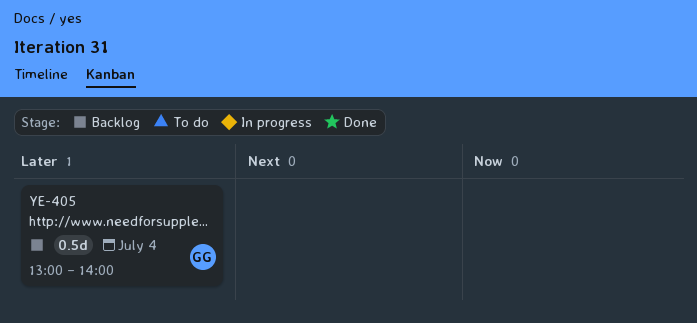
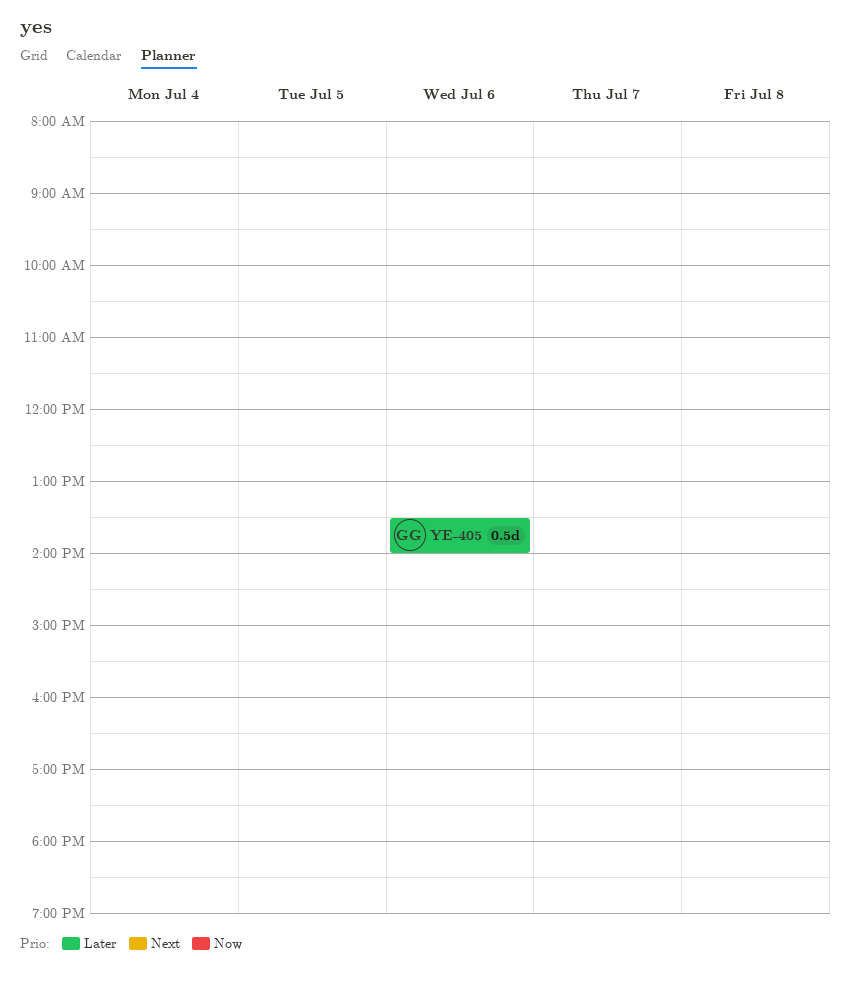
YE-405, day: Jul 4 -> Jul 6
YE-405, begins: 13:00 -> 13:30

